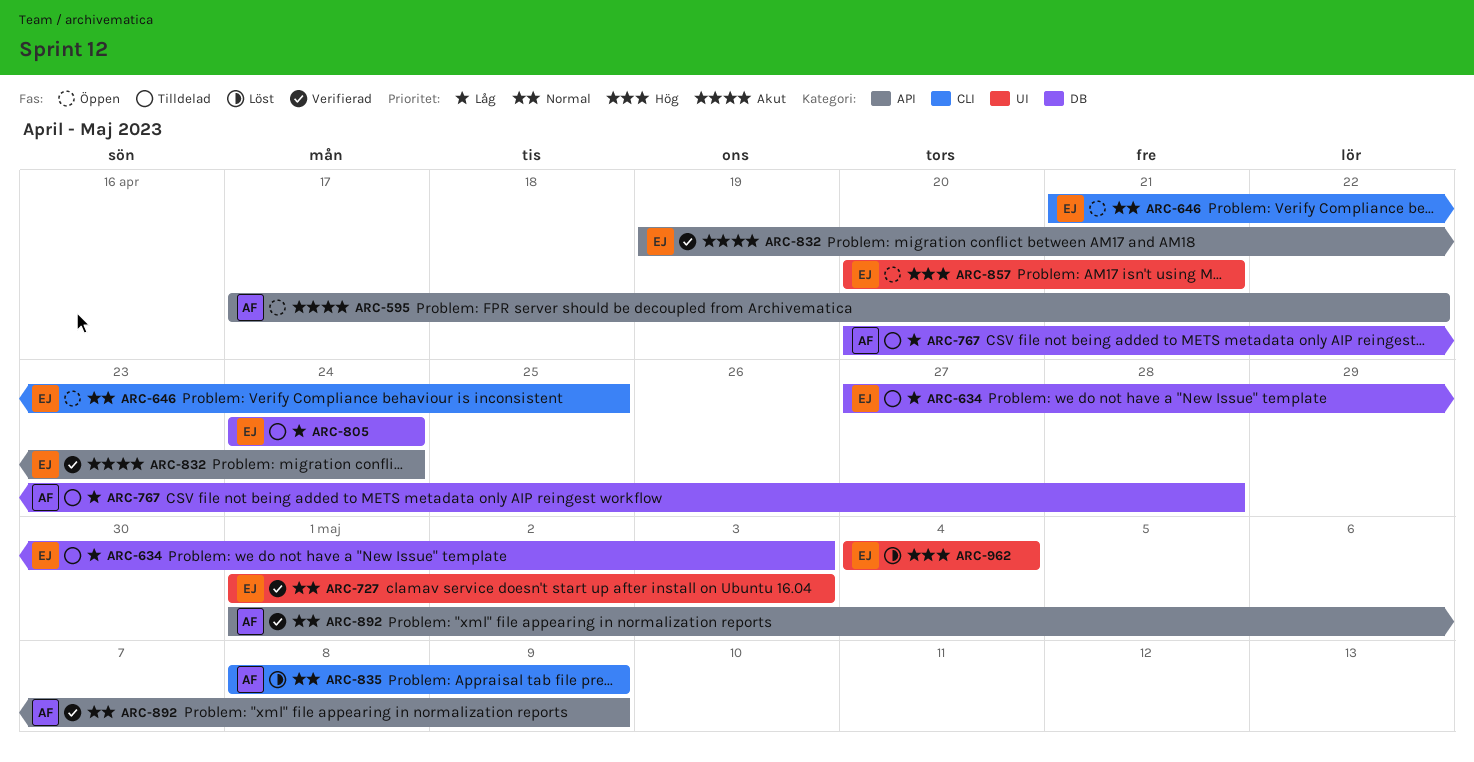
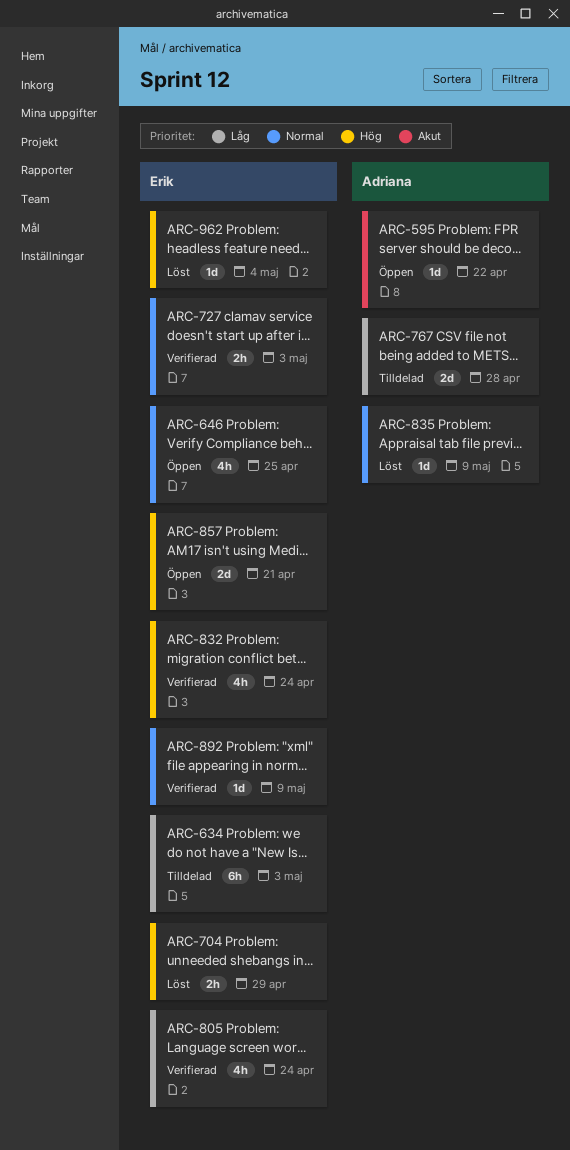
ARC-704: none -> present
ARC-805, status: Tilldelad -> Verifierad
ARC-832, priority: Akut -> Hög
ARC-892, owner: Adriana -> Erik

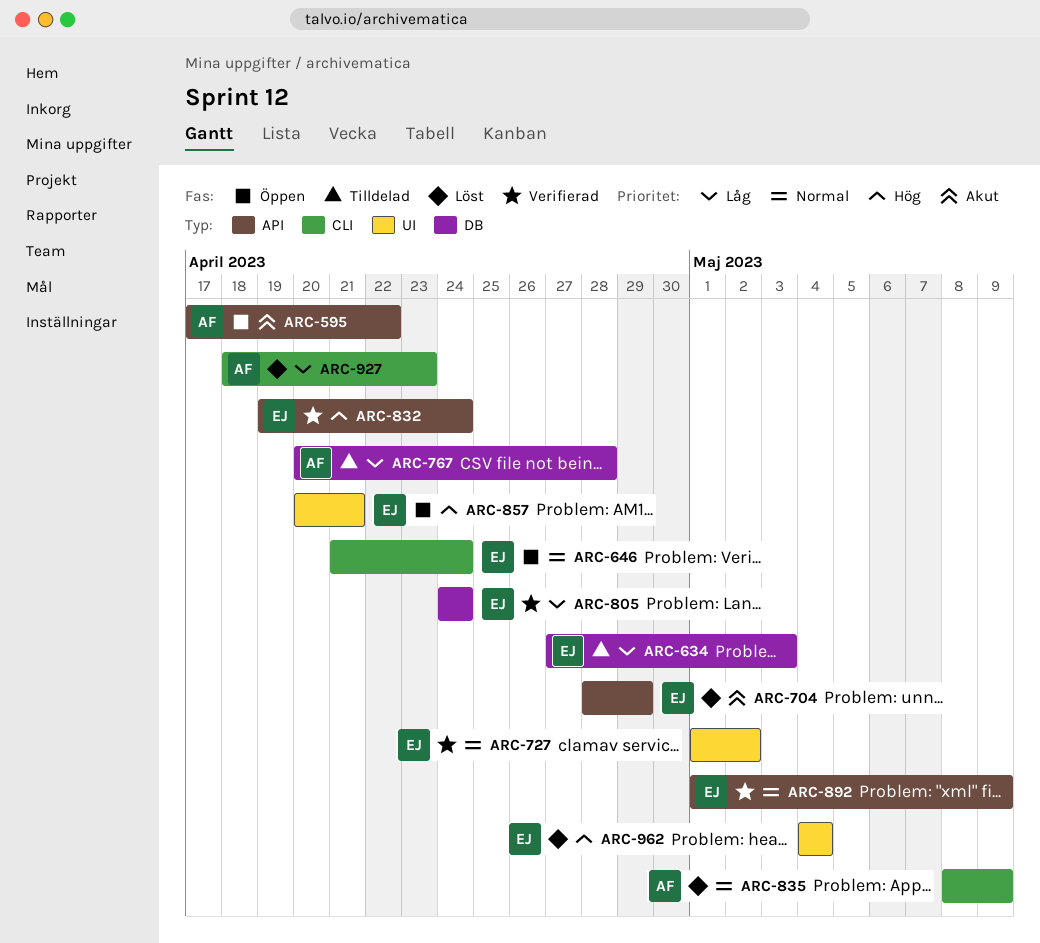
ARC-646, due: Apr 25 -> Apr 24
ARC-704, priority: Hög -> Akut
ARC-727, due: May 3 -> May 2
ARC-927: none -> present

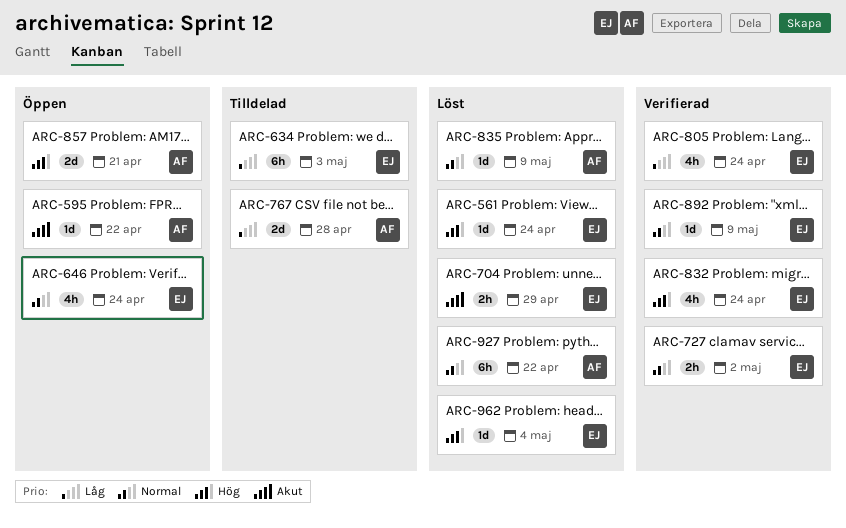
ARC-561: none -> present
ARC-857, owner: EJ -> AF
ARC-927, priority: Låg -> Normal
ARC-927, due: Apr 23 -> Apr 22

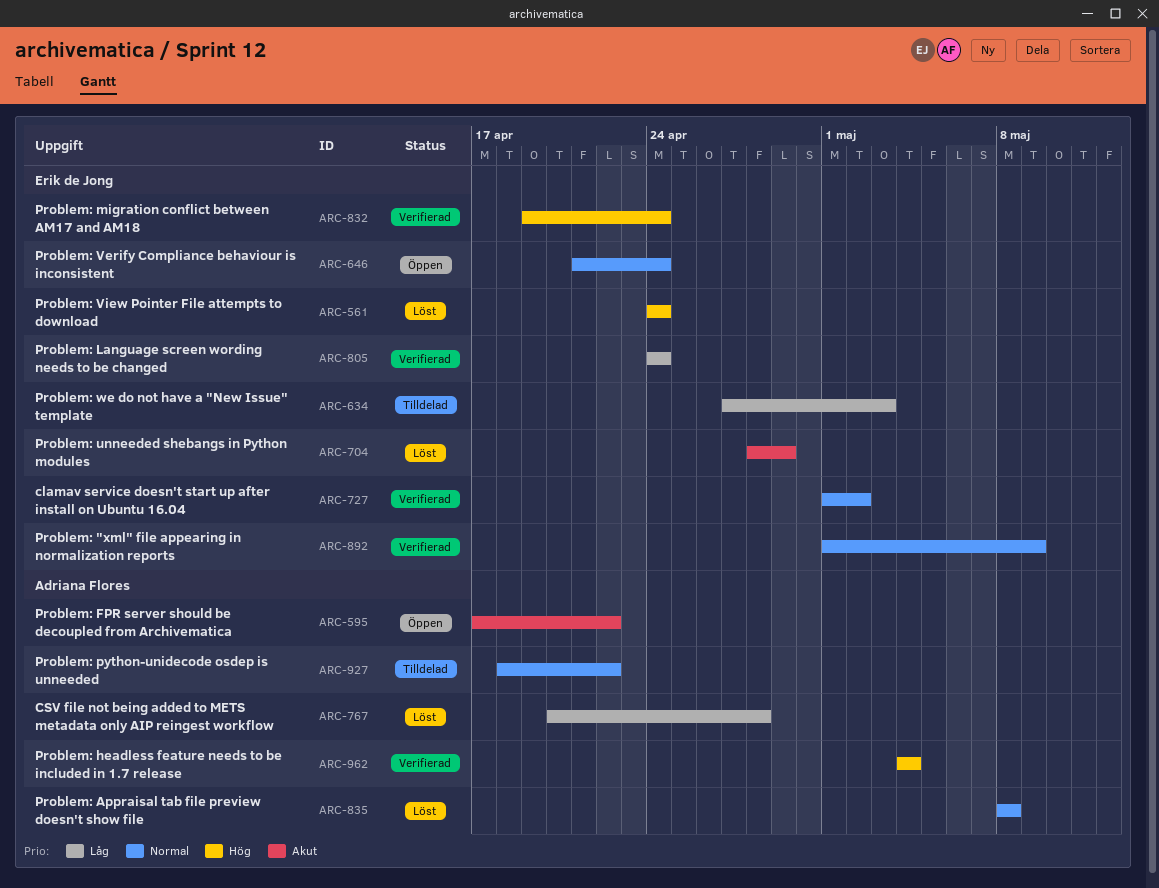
ARC-767, status: Tilldelad -> Löst
ARC-835, due: May 9 -> May 8
ARC-857: present -> none
ARC-927, status: Löst -> Tilldelad
ARC-962, status: Löst -> Verifierad
ARC-962, owner: Erik de Jong -> Adriana Flores

